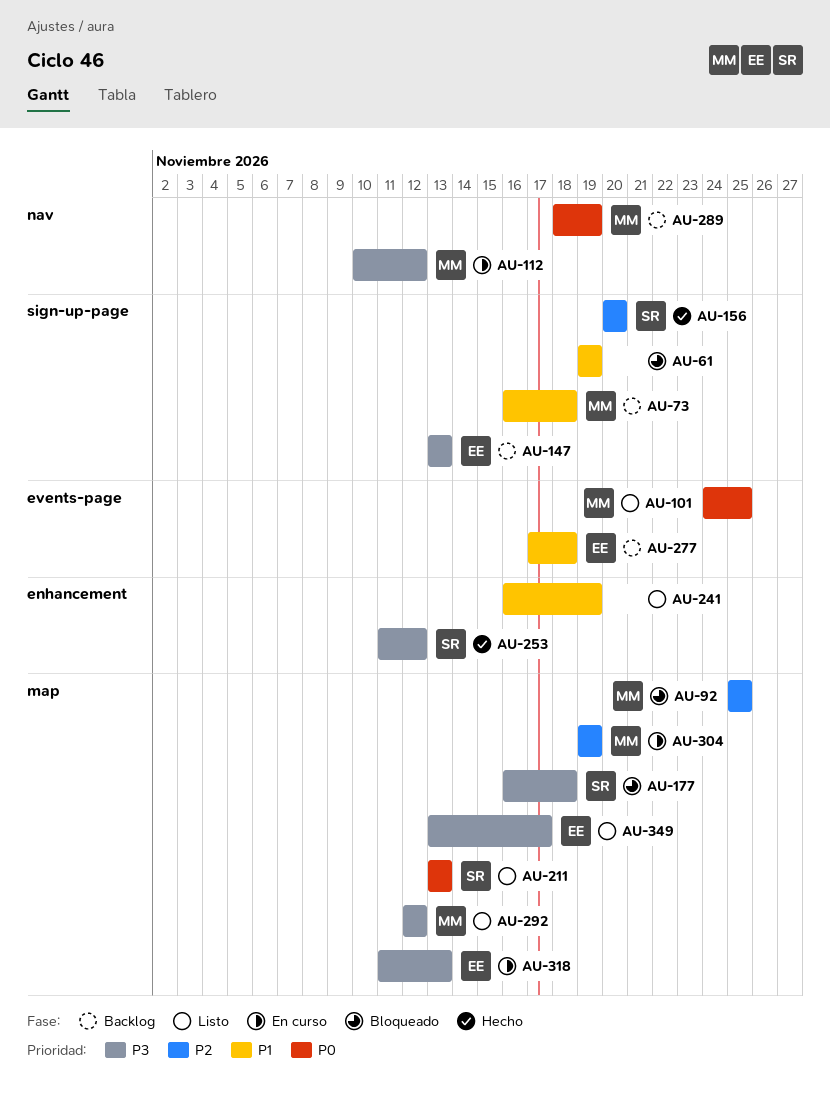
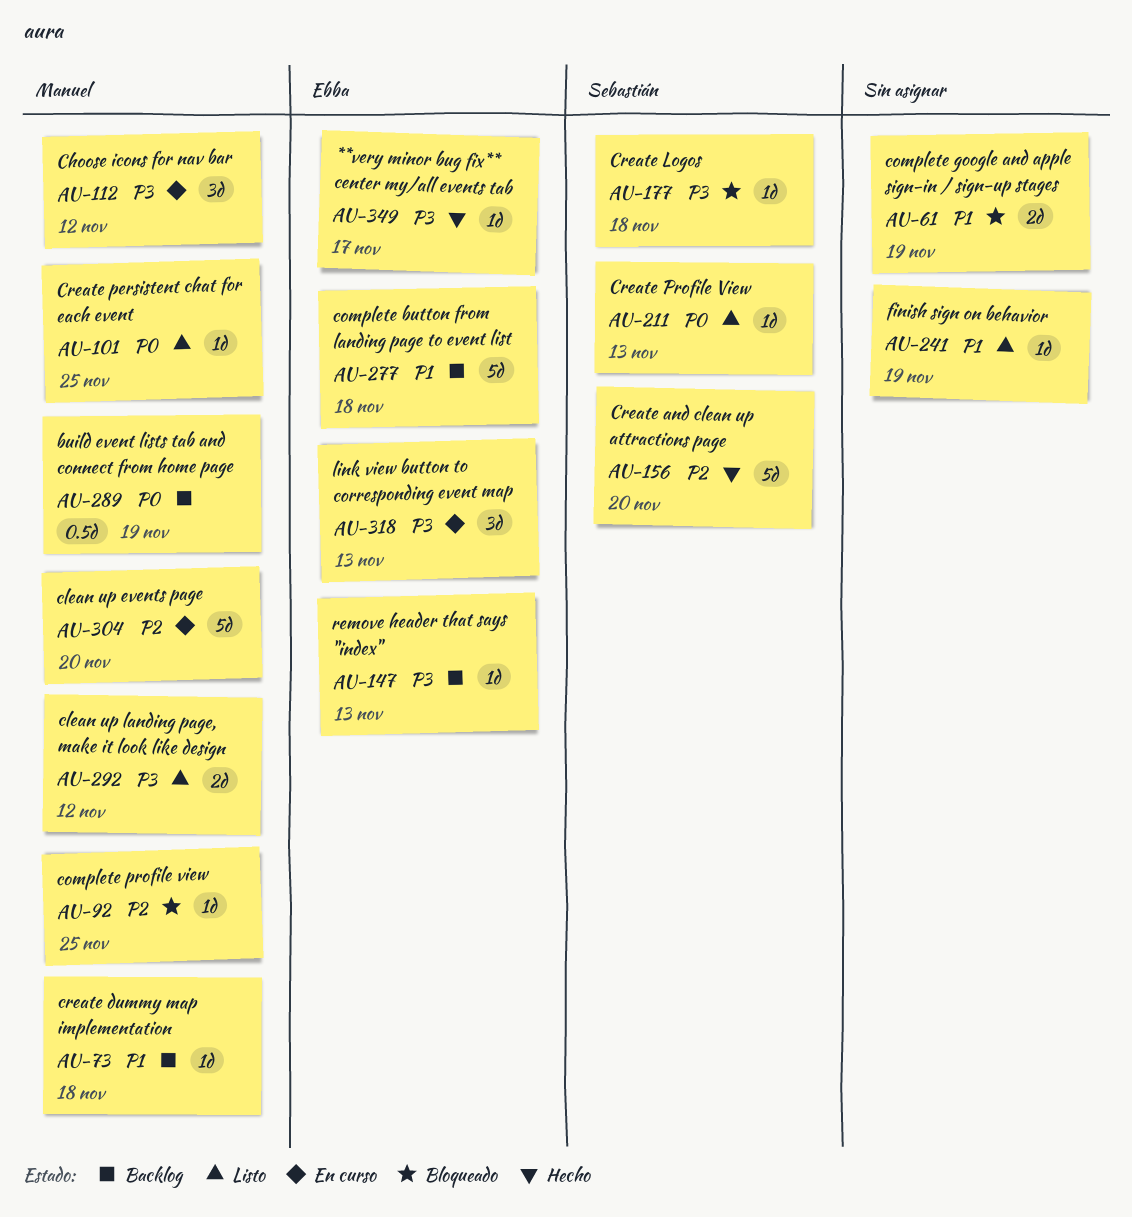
AU-253: present -> none
AU-304, due: Nov 19 -> Nov 20
AU-349, status: Listo -> Hecho

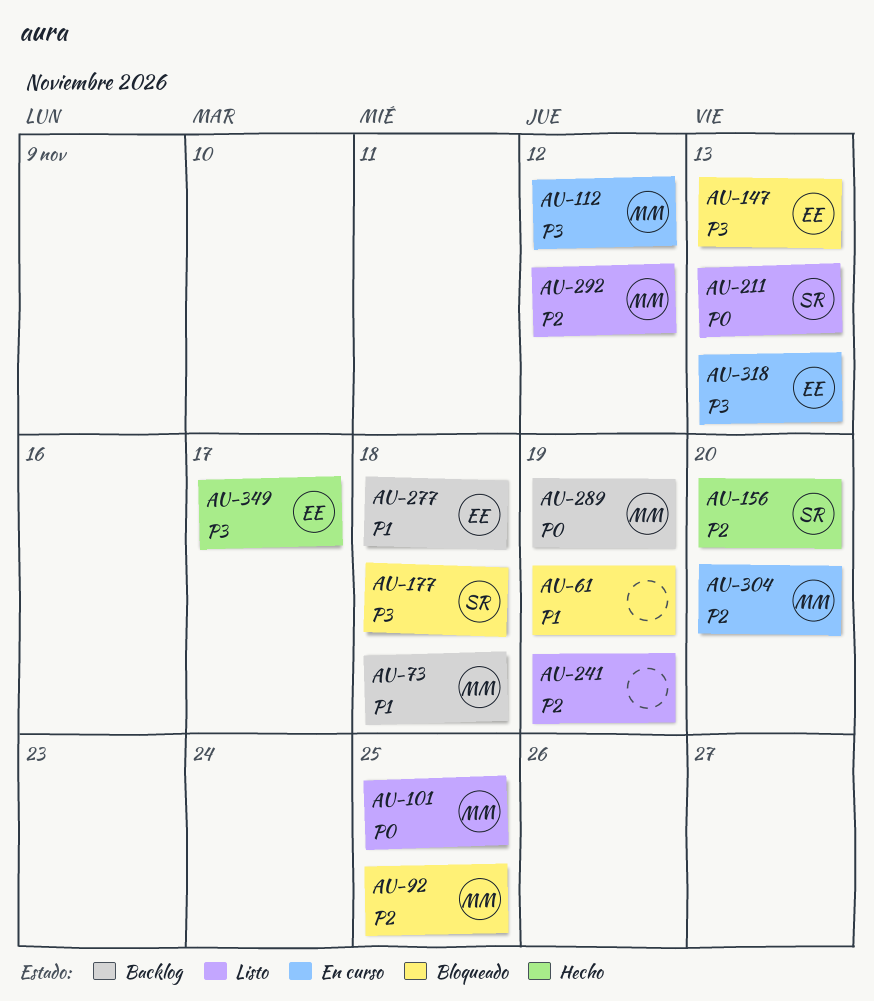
AU-147, status: Backlog -> Bloqueado
AU-241, priority: P1 -> P2
AU-292, priority: P3 -> P2

